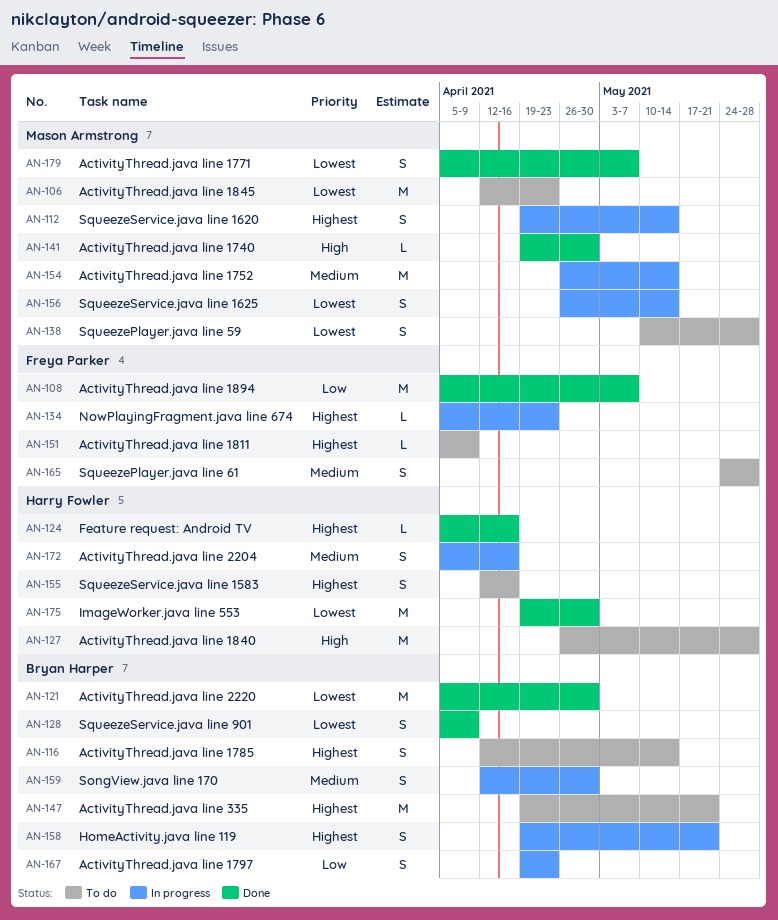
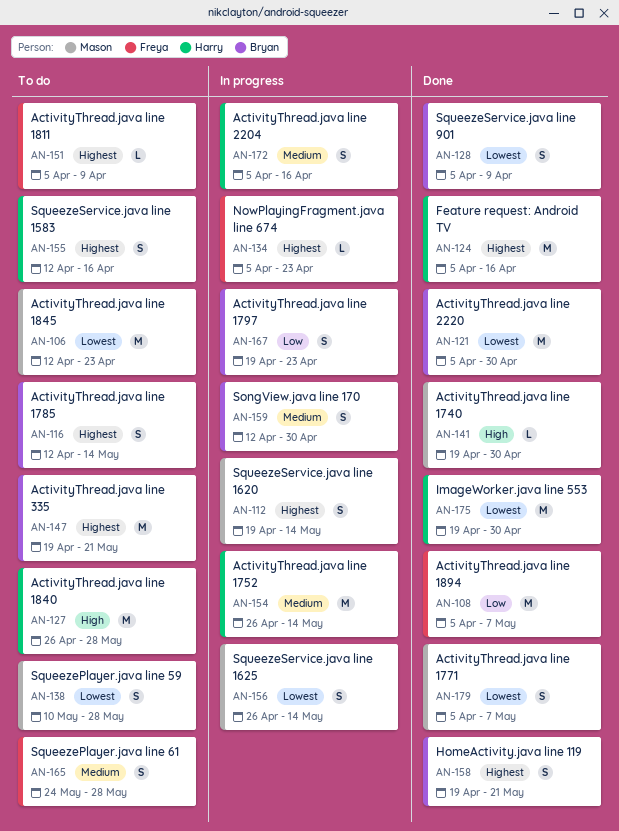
AN-124, estimate: L -> M
AN-154, owner: Mason Armstrong -> Harry Fowler
AN-158, status: In progress -> Done

